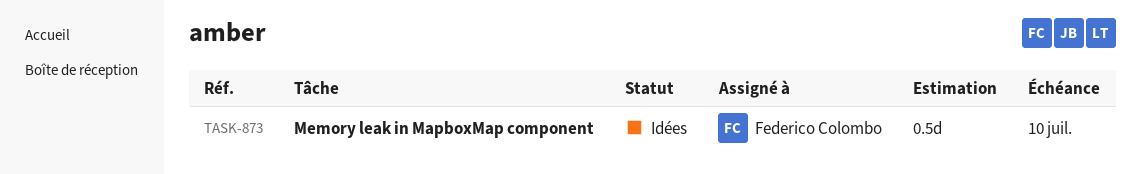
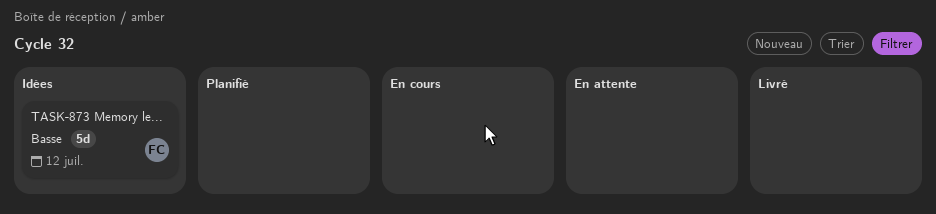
TASK-873, estimate: 0.5d -> 5d
TASK-873, due: Jul 10 -> Jul 12

